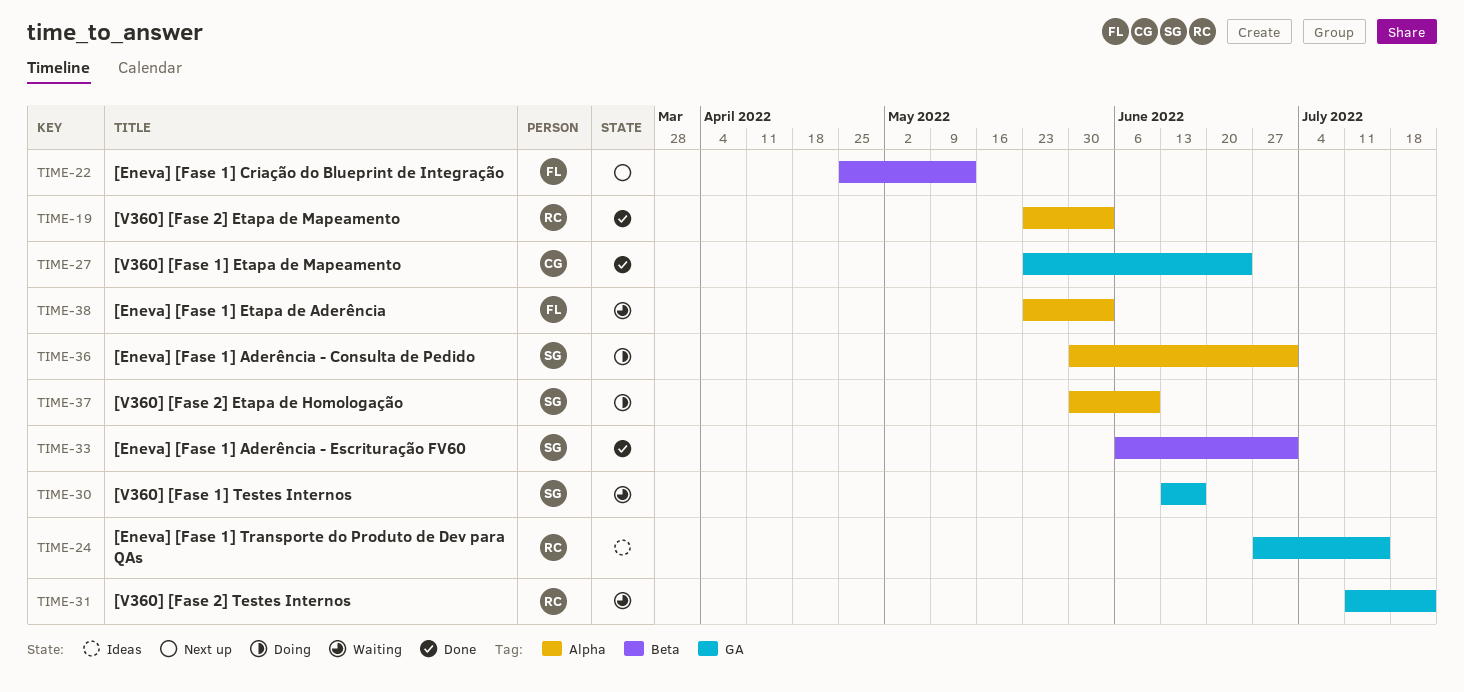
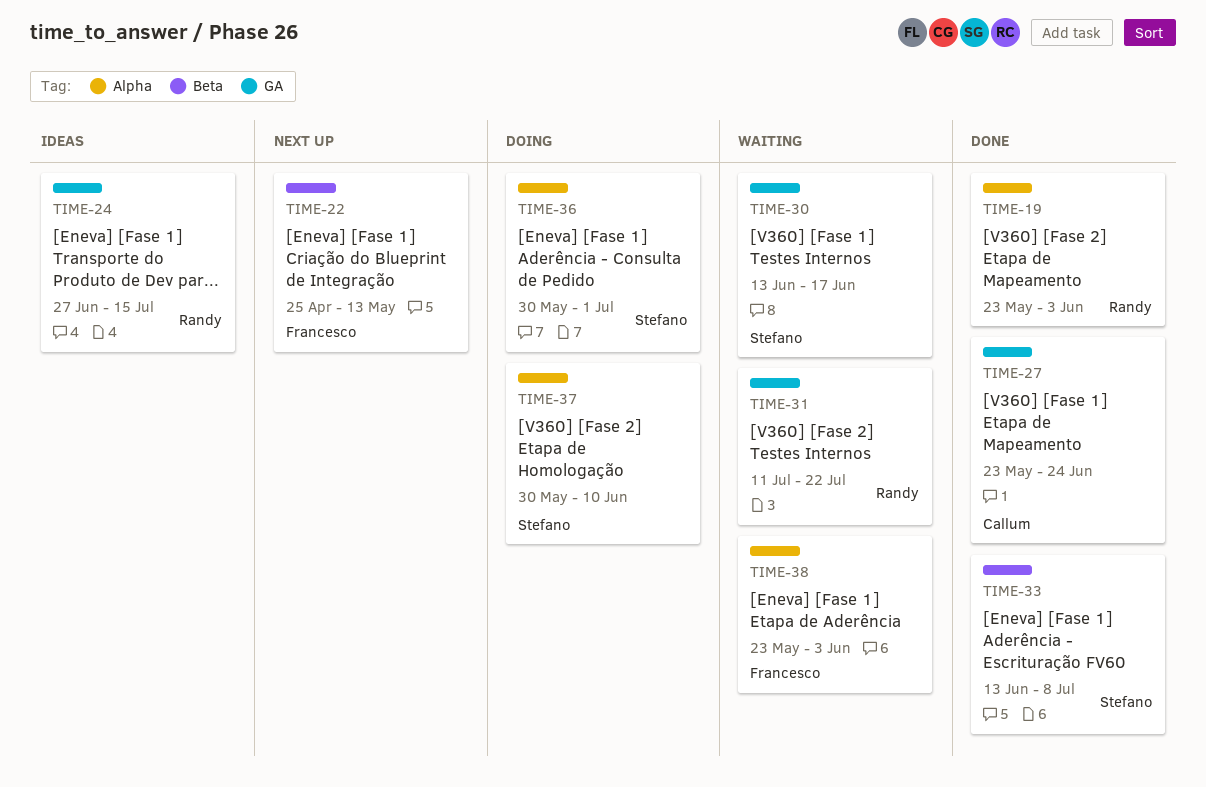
TIME-33, start: Jun 6 -> Jun 13
TIME-33, due: Jul 1 -> Jul 8

